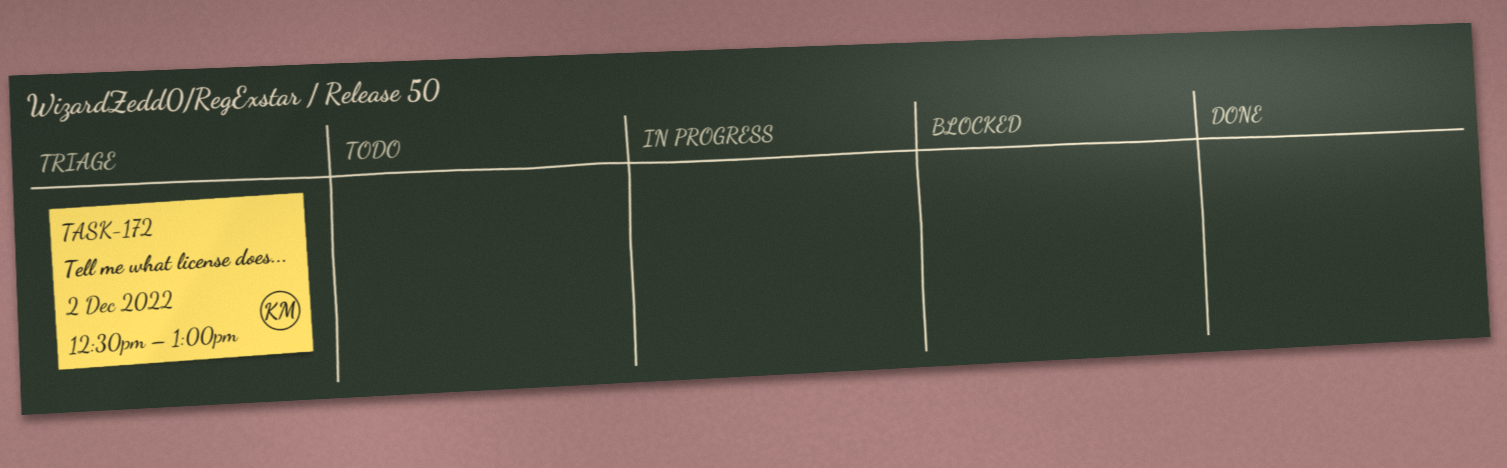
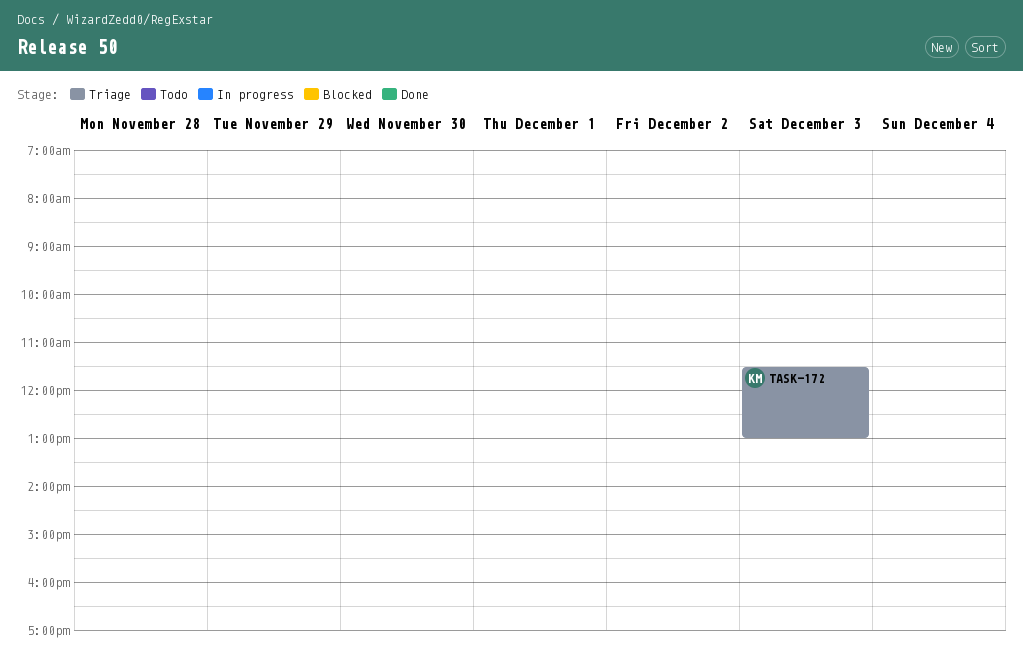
TASK-172, day: Dec 2 -> Dec 3
TASK-172, begins: 12:30 -> 11:30

